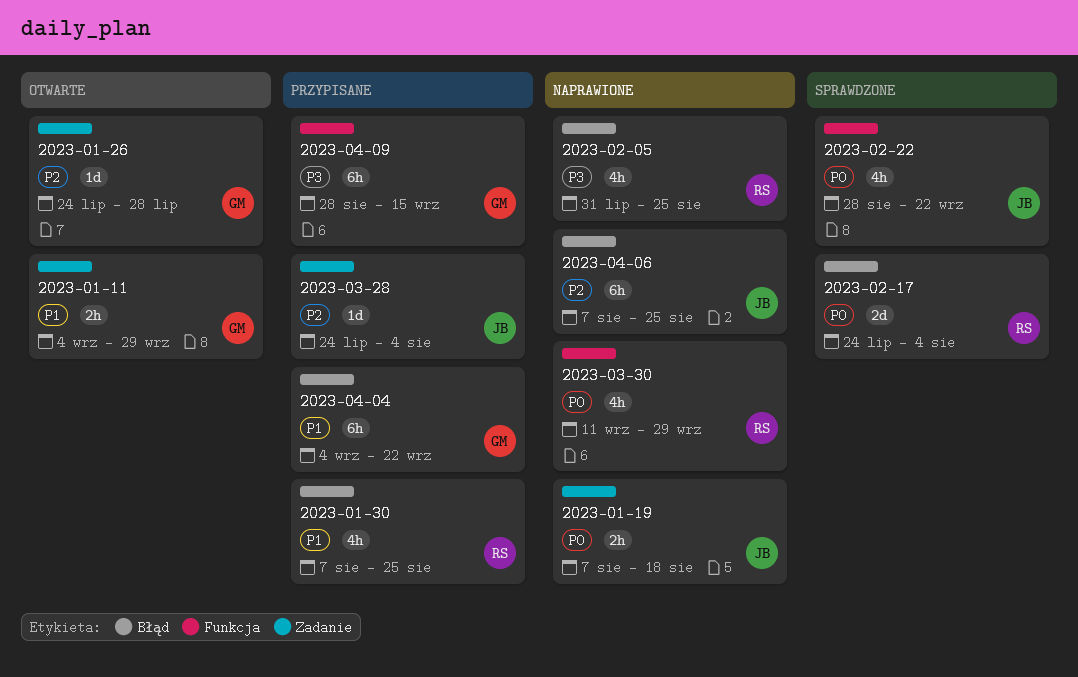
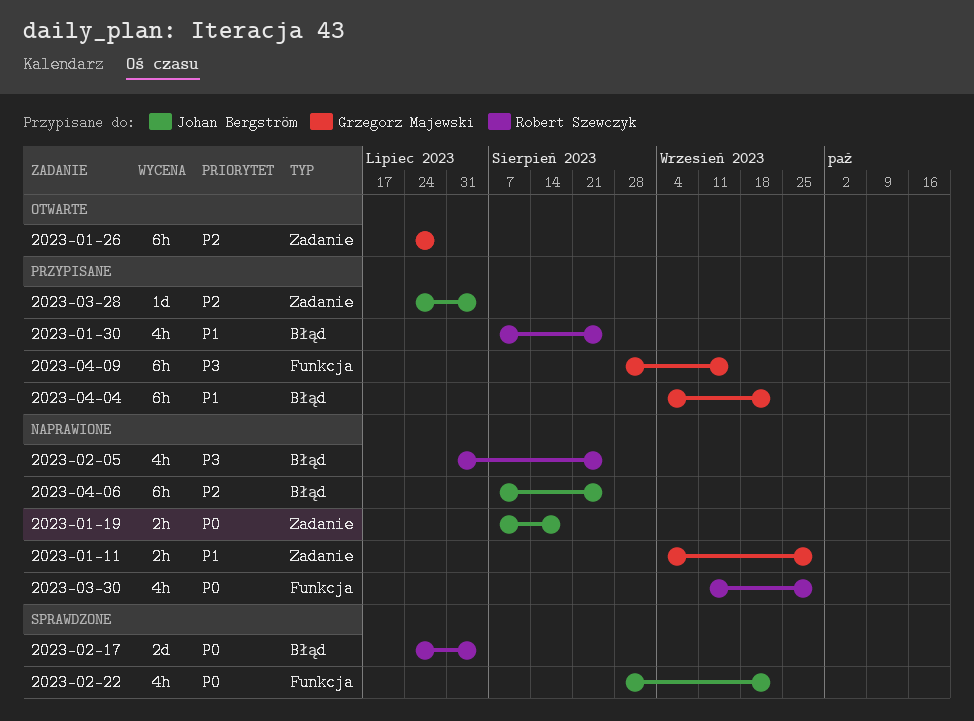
2023-01-11, status: Otwarte -> Naprawione
2023-01-26, estimate: 1d -> 6h

